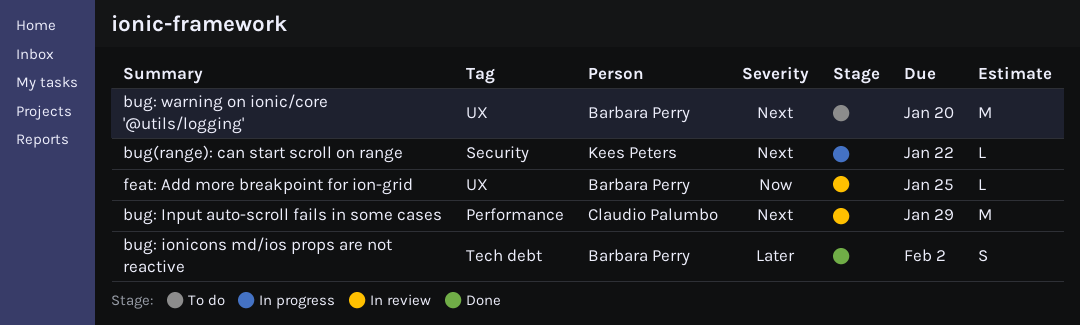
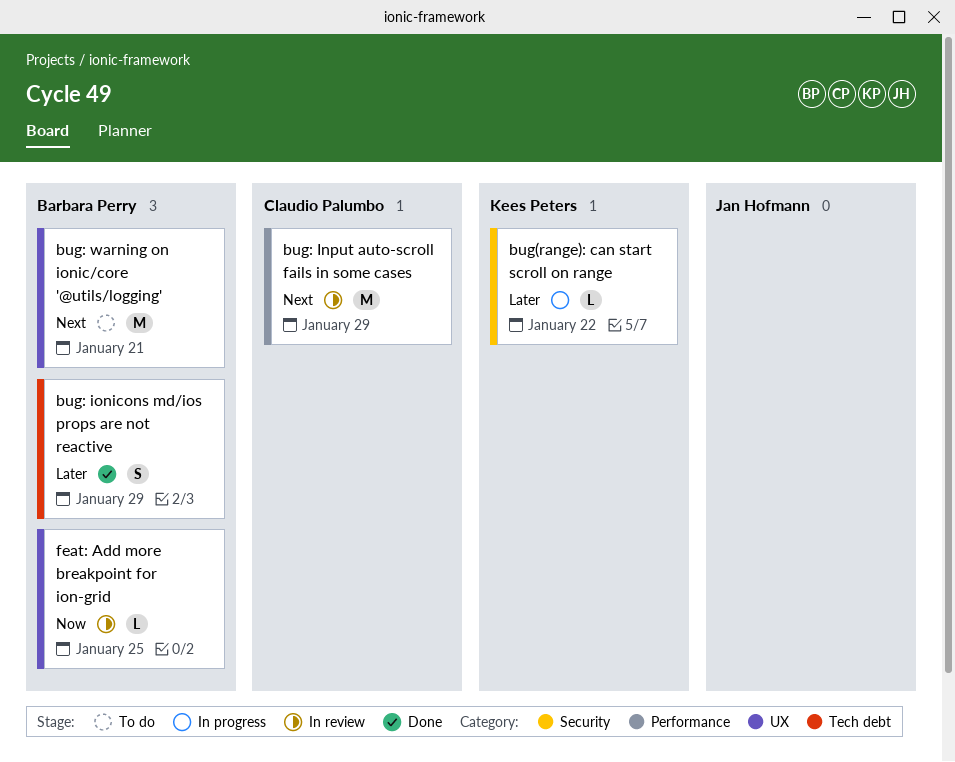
bug(range): can start scroll on range, priority: Next -> Later
bug: ionicons md/ios props are not reactive, due: Feb 2 -> Jan 29
bug: warning on ionic/core '@utils/logging', due: Jan 20 -> Jan 21

